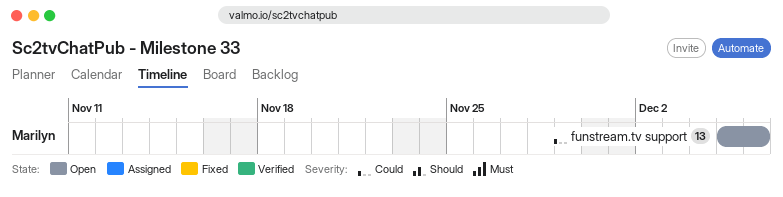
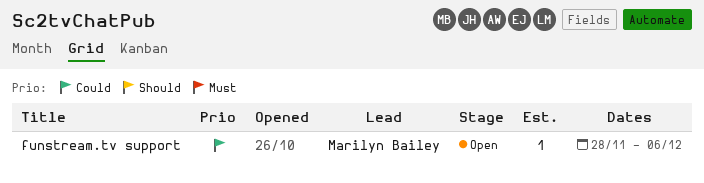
funstream.tv support, estimate: 13 -> 1
funstream.tv support, start: Dec 5 -> Nov 28

